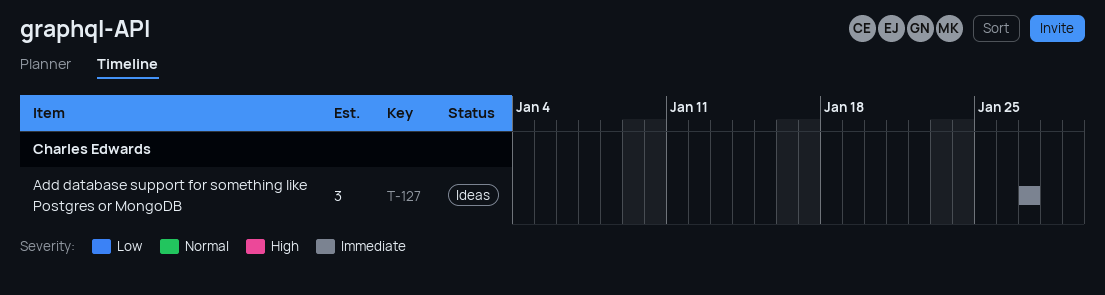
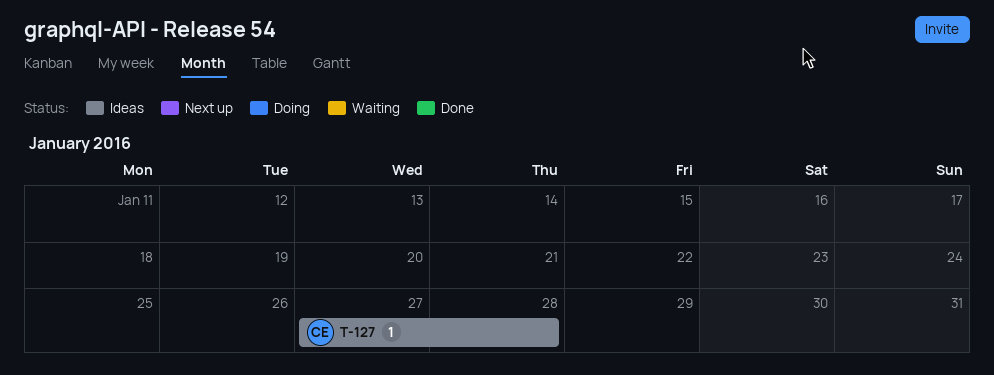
T-127, estimate: 3 -> 1
T-127, due: Jan 27 -> Jan 28

